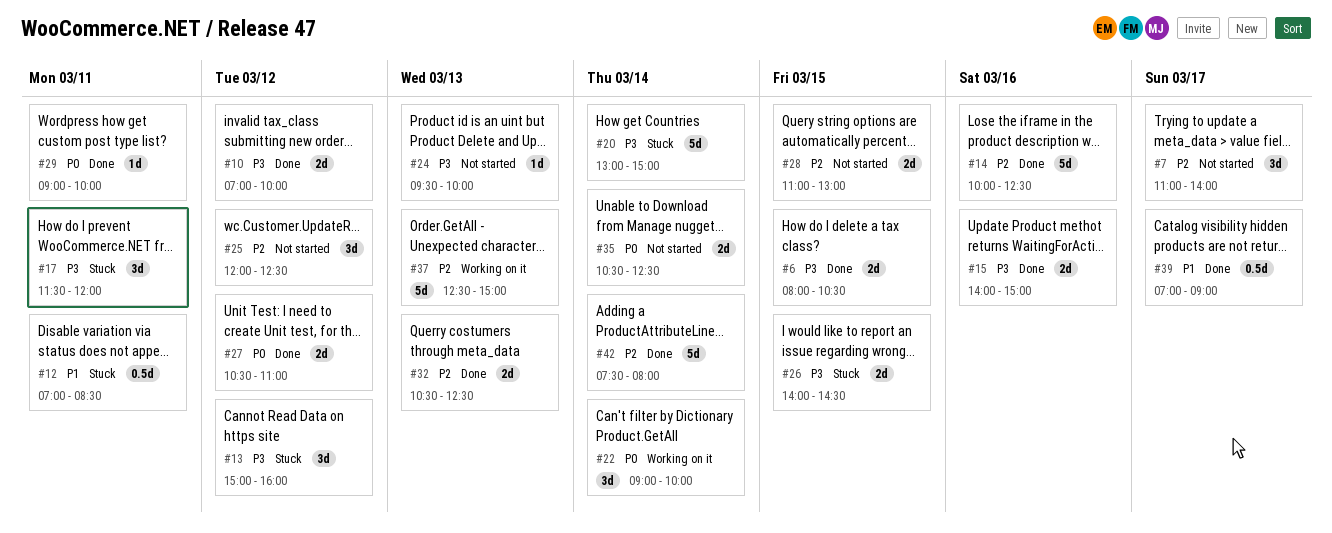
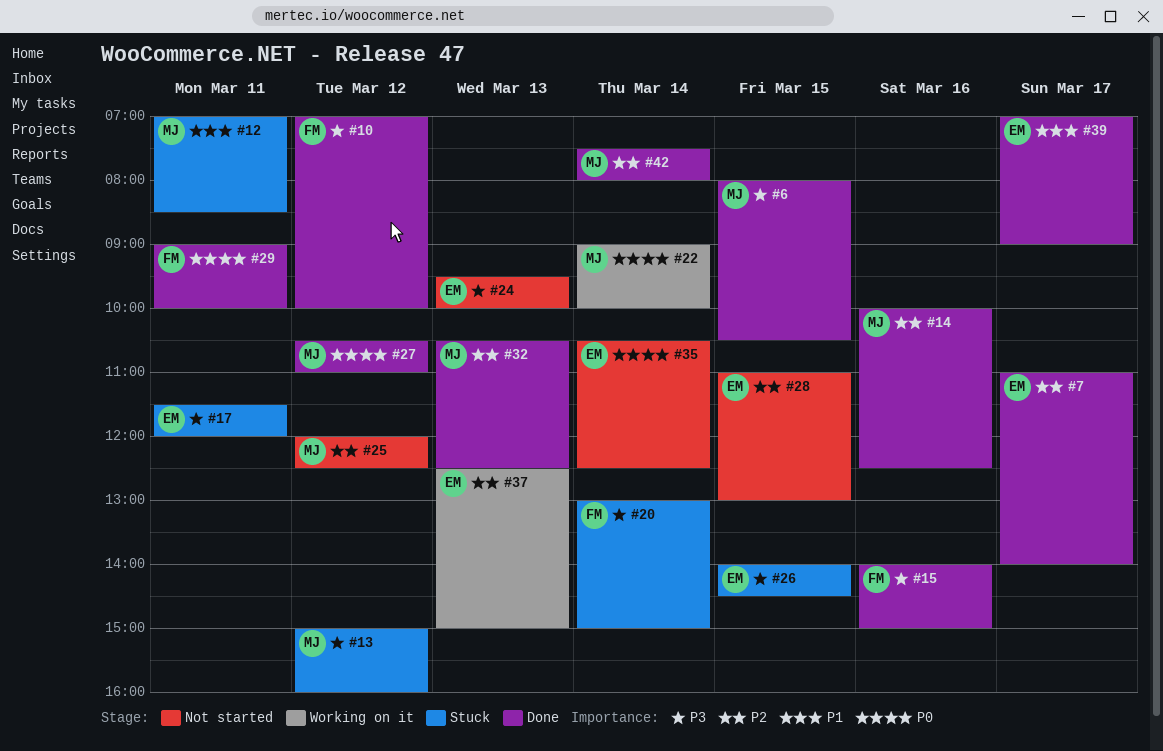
#7, status: Not started -> Done

